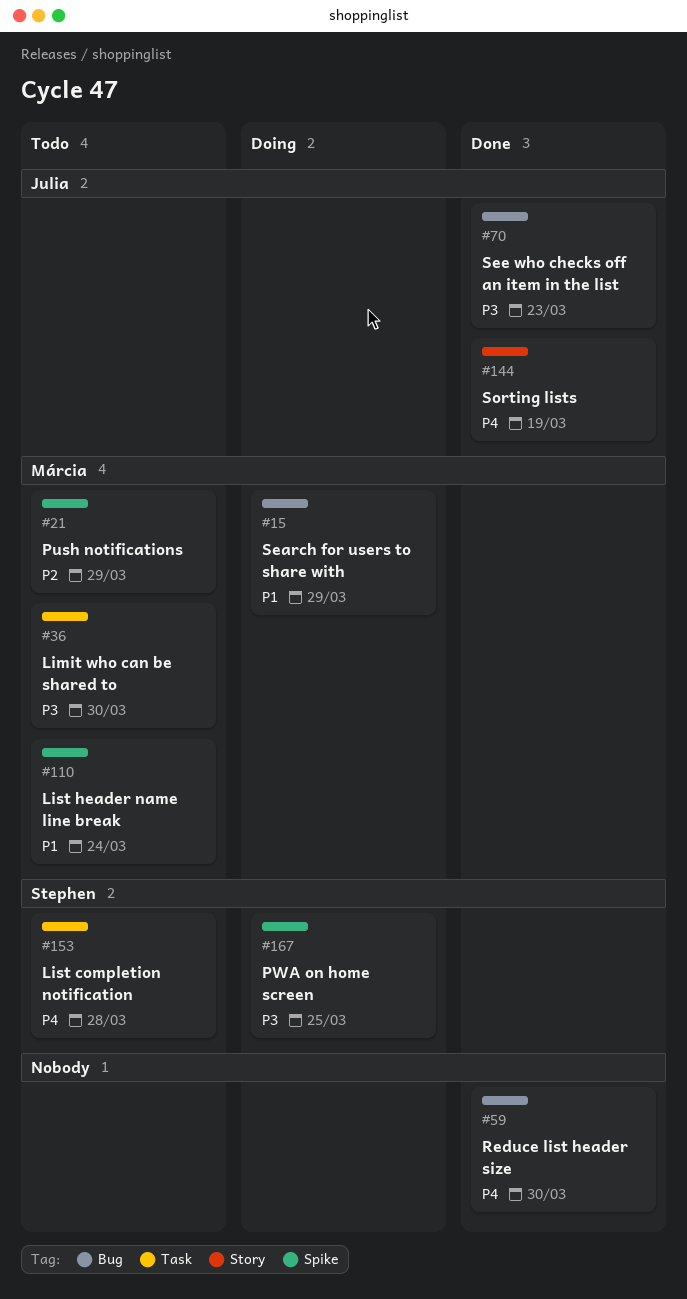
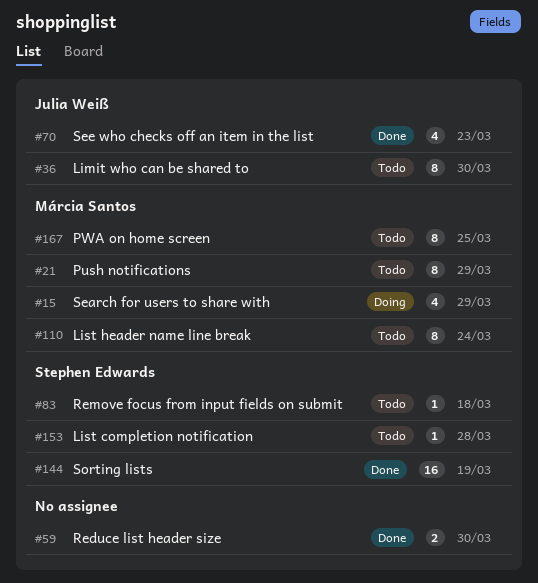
#36, owner: Márcia Santos -> Julia Weiß
#83: none -> present
#144, owner: Julia Weiß -> Stephen Edwards
#167, status: Doing -> Todo
#167, owner: Stephen Edwards -> Márcia Santos

